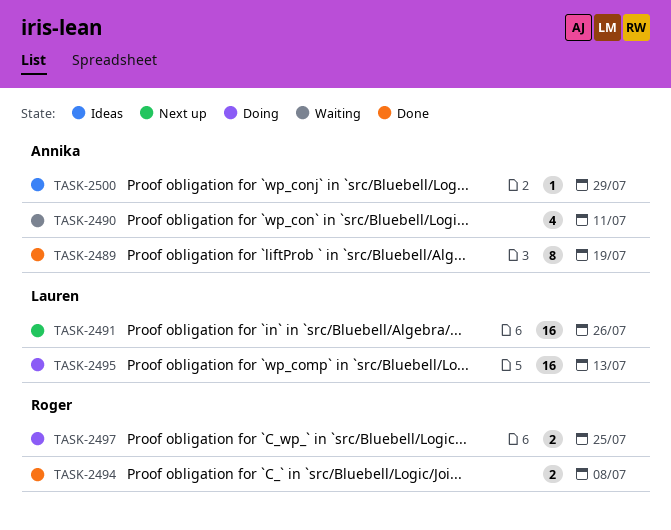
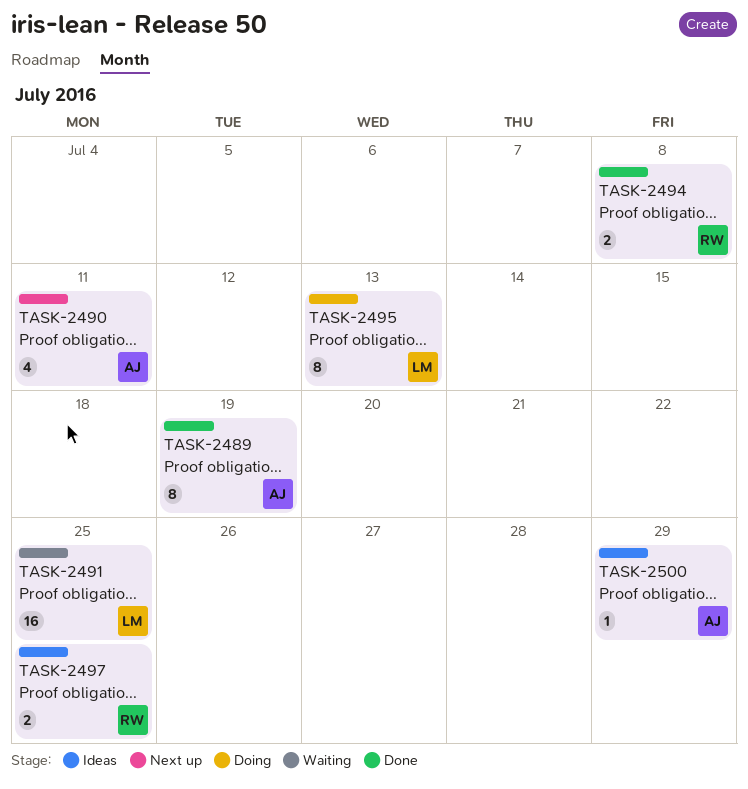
TASK-2490, status: Waiting -> Next up
TASK-2491, status: Next up -> Waiting
TASK-2491, due: Jul 26 -> Jul 25
TASK-2495, estimate: 16 -> 8
TASK-2497, status: Doing -> Ideas

